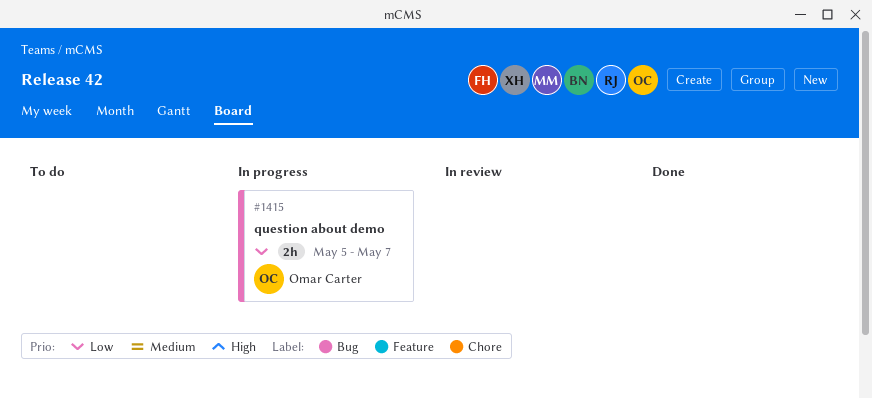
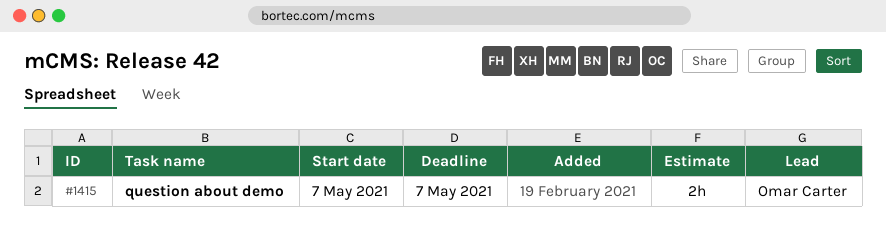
#1415, start: May 5 -> May 7

